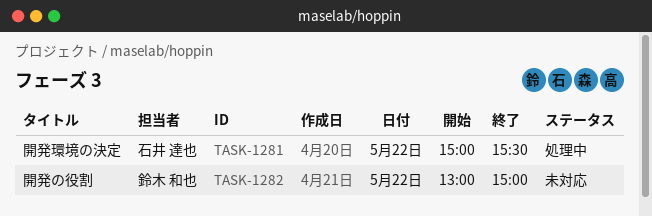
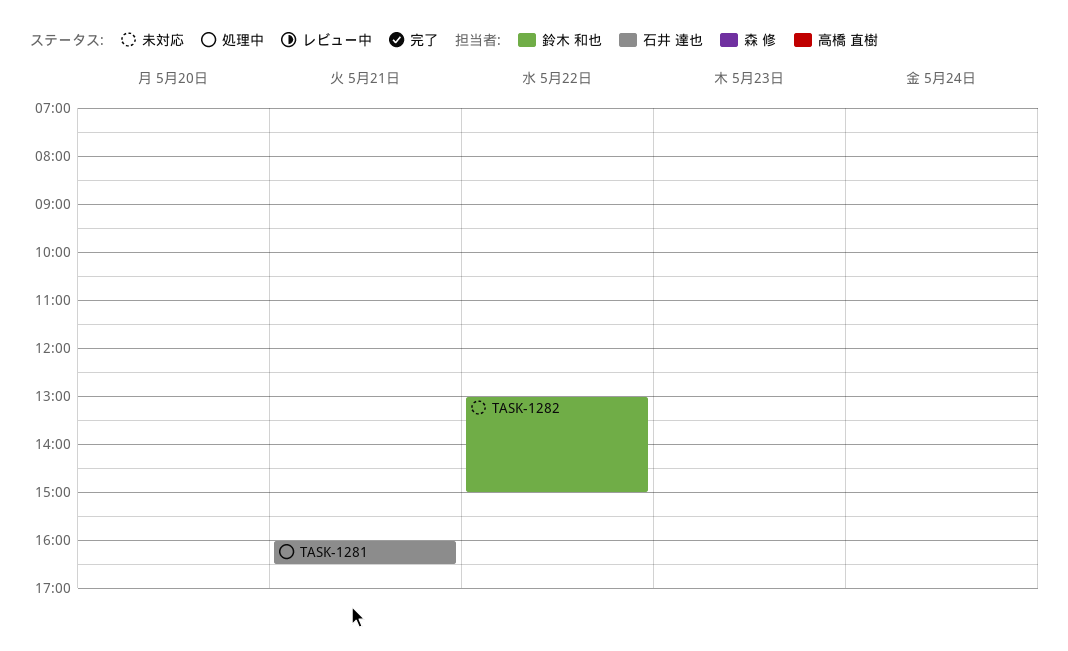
TASK-1281, day: May 22 -> May 21
TASK-1281, begins: 15:00 -> 16:00
TASK-1281, ends: 15:30 -> 16:30

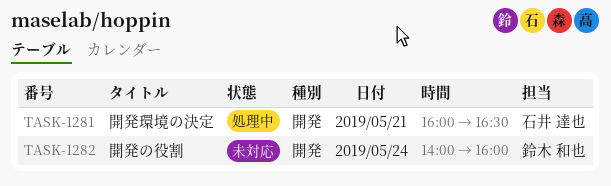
TASK-1282, day: May 22 -> May 24
TASK-1282, begins: 13:00 -> 14:00
TASK-1282, ends: 15:00 -> 16:00

